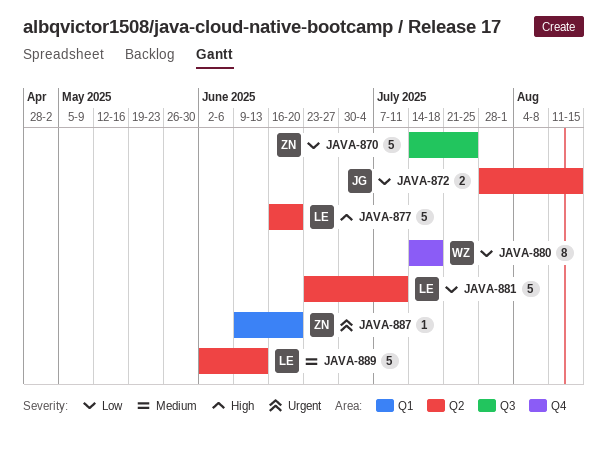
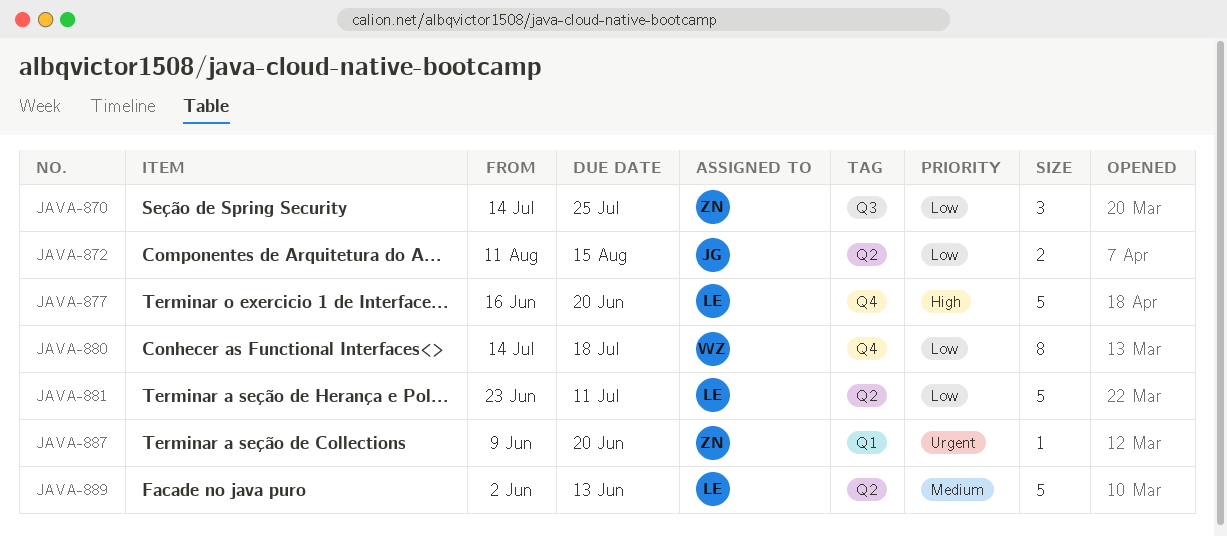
JAVA-870, estimate: 5 -> 3
JAVA-872, start: Jul 28 -> Aug 11
JAVA-877, label: Q2 -> Q4

